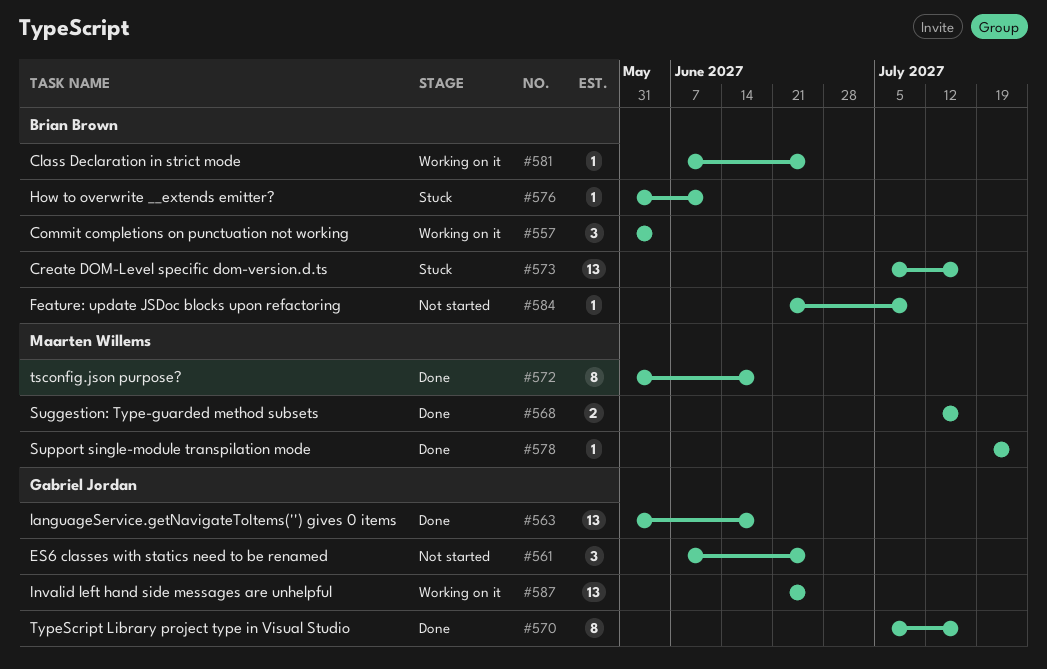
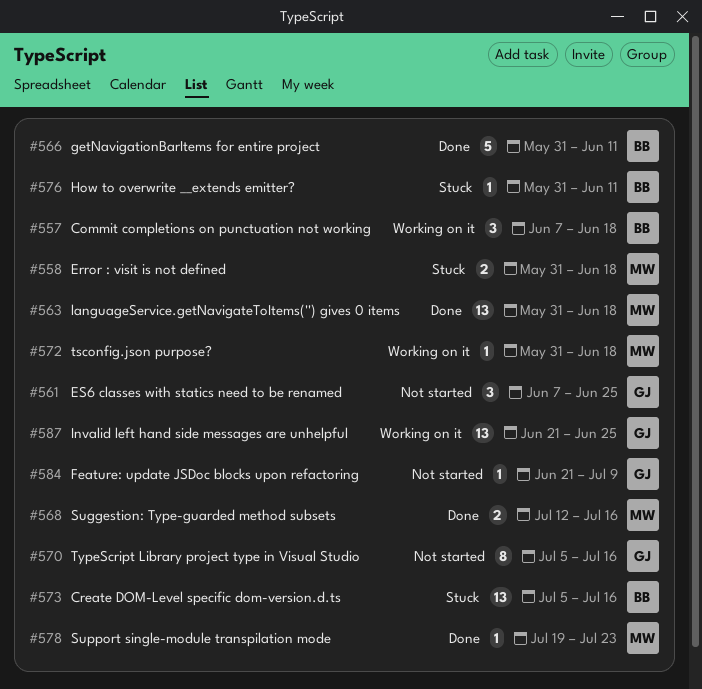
#557, start: May 31 -> Jun 7
#557, due: Jun 4 -> Jun 18
#558: none -> present
#563, owner: Gabriel Jordan -> Maarten Willems
#566: none -> present
#570, status: Done -> Not started
#572, status: Done -> Working on it
#572, estimate: 8 -> 1
#581: present -> none
#584, owner: Brian Brown -> Gabriel Jordan

